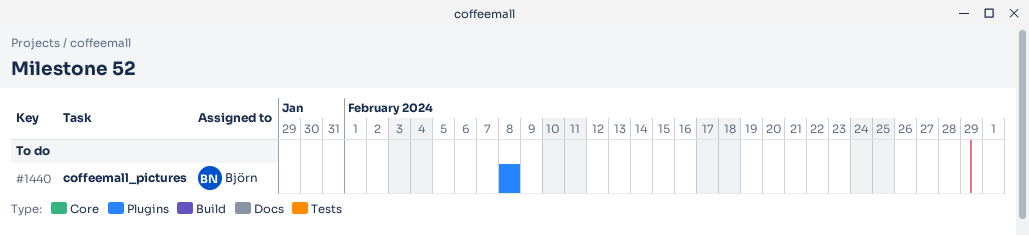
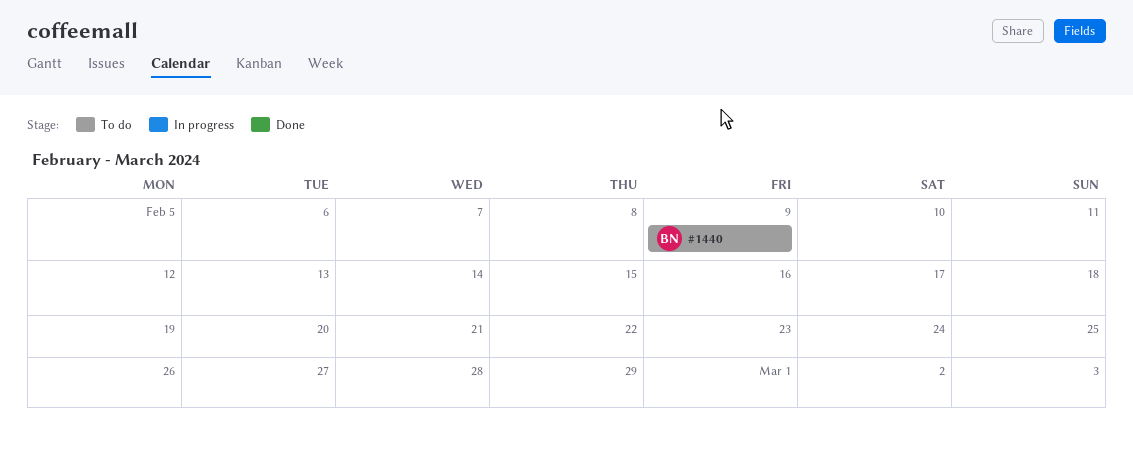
#1440, start: Feb 8 -> Feb 9
#1440, due: Feb 8 -> Feb 9

